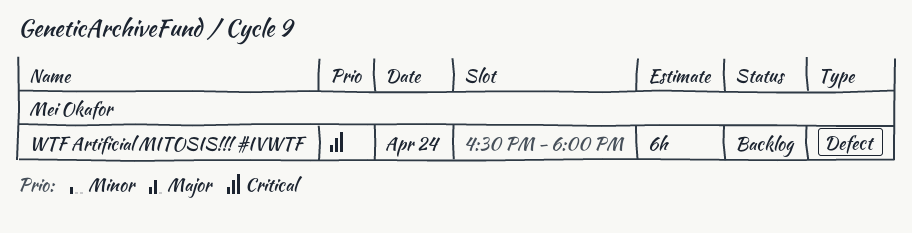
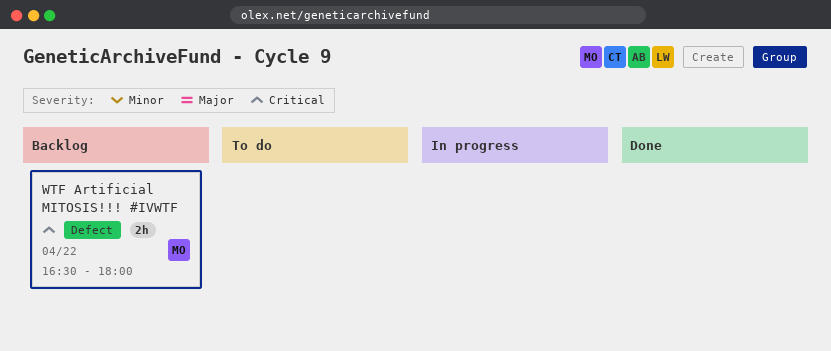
WTF Artificial MITOSIS!!! #IVWTF, estimate: 6h -> 2h
WTF Artificial MITOSIS!!! #IVWTF, day: Apr 24 -> Apr 22

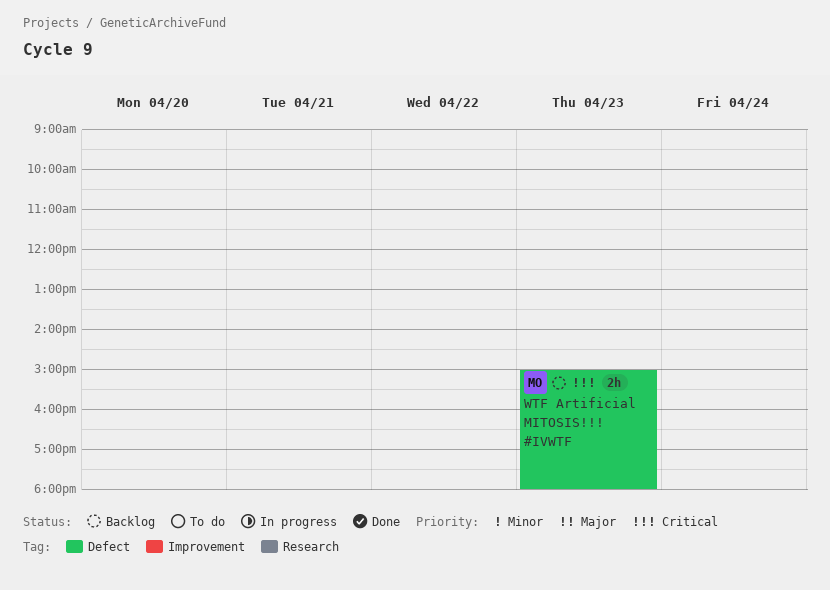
WTF Artificial MITOSIS!!! #IVWTF, day: Apr 22 -> Apr 23
WTF Artificial MITOSIS!!! #IVWTF, begins: 16:30 -> 15:00

